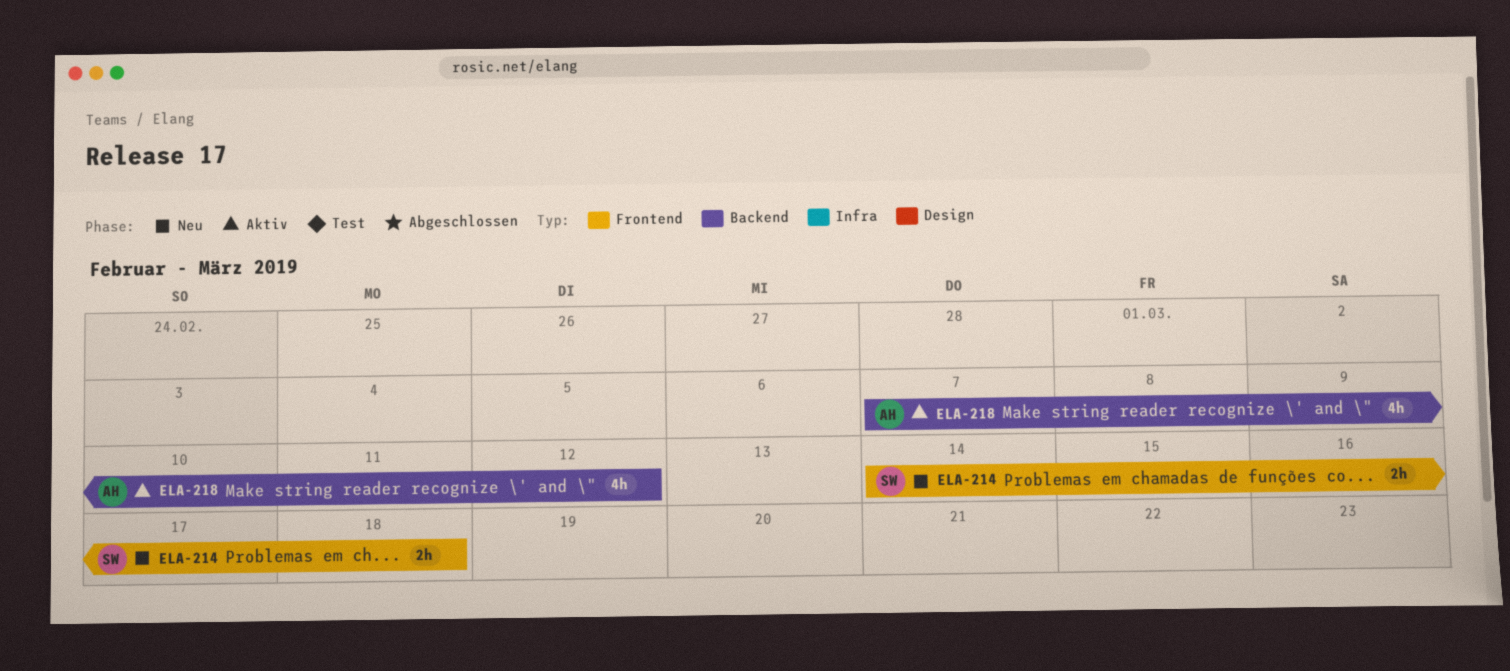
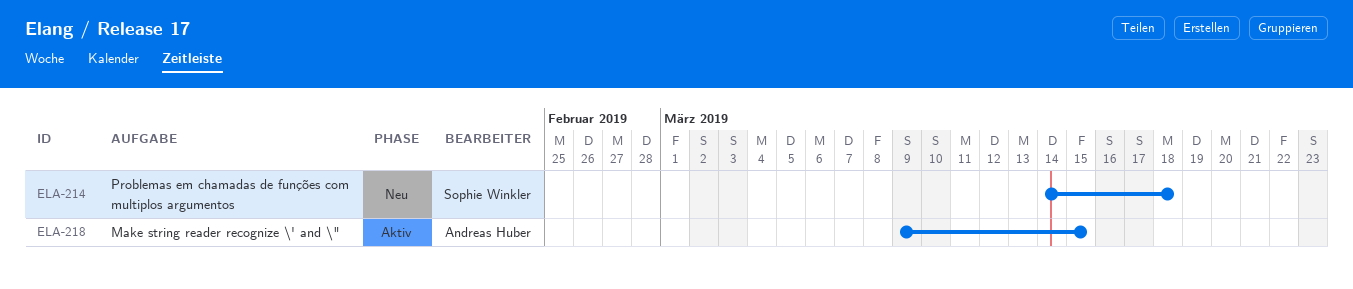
ELA-218, start: Mar 7 -> Mar 9
ELA-218, due: Mar 12 -> Mar 15

